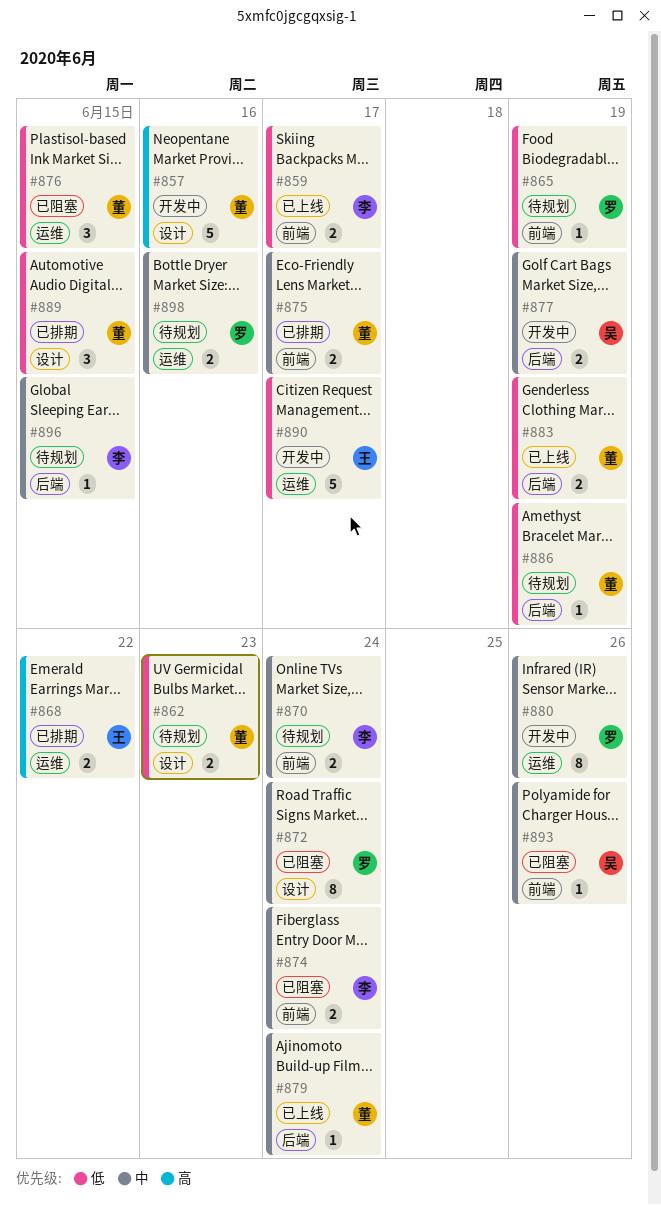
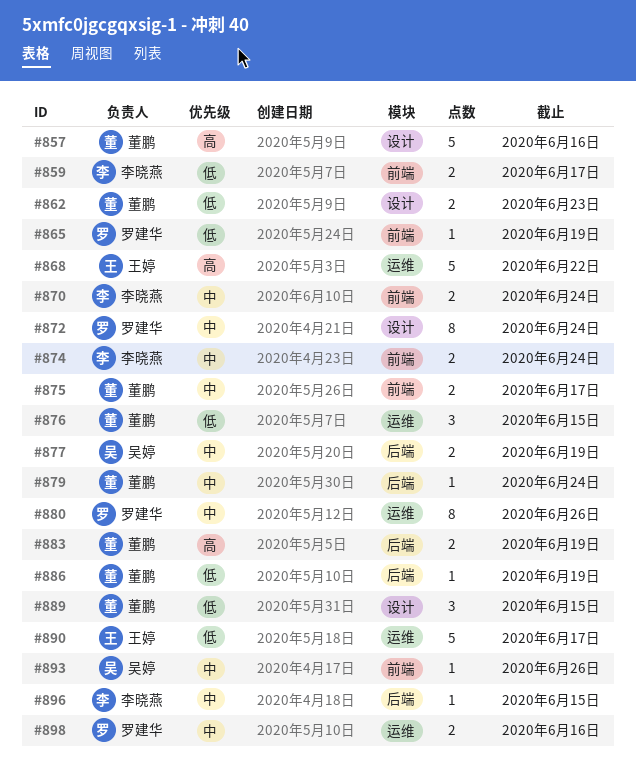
#868, estimate: 2 -> 5
#883, priority: 低 -> 高

